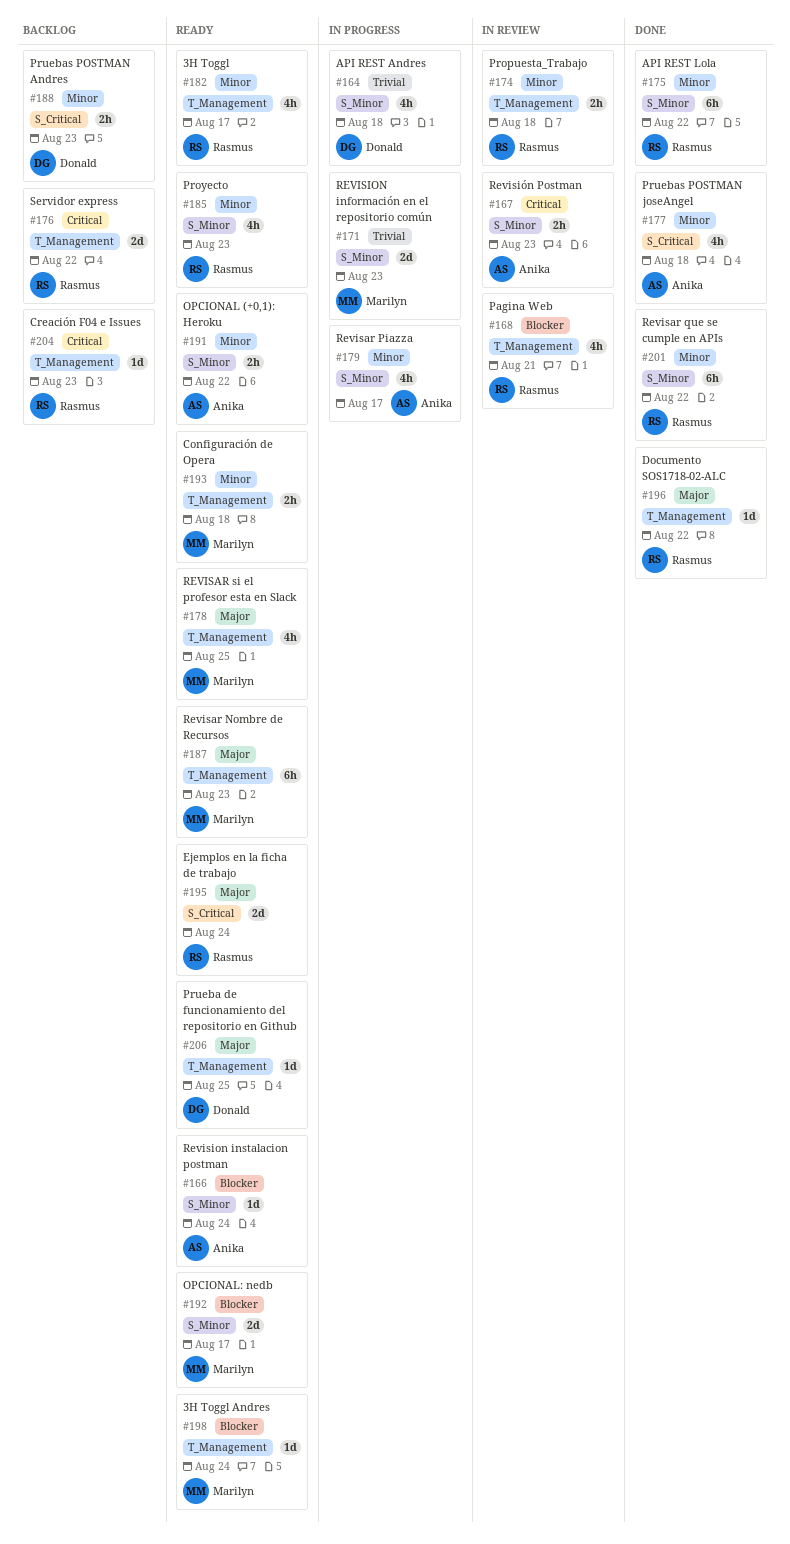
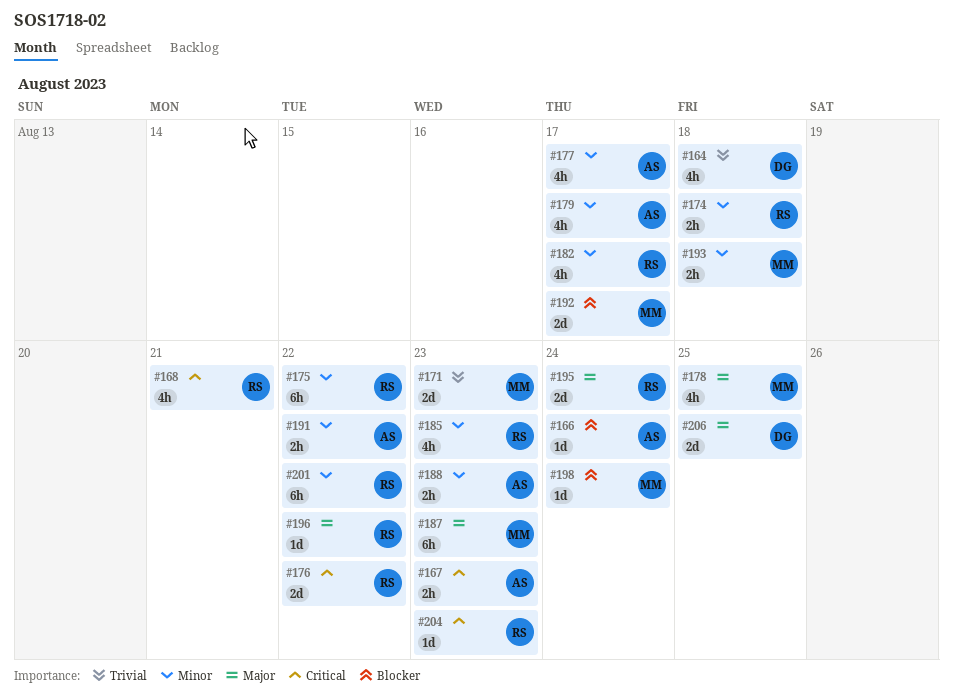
#168, priority: Blocker -> Critical
#177, due: Aug 18 -> Aug 17
#188, owner: Donald -> Anika
#206, estimate: 1d -> 2d

